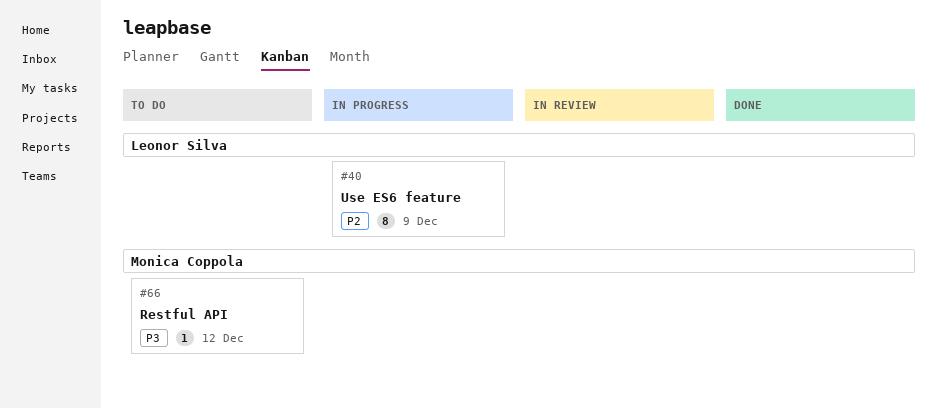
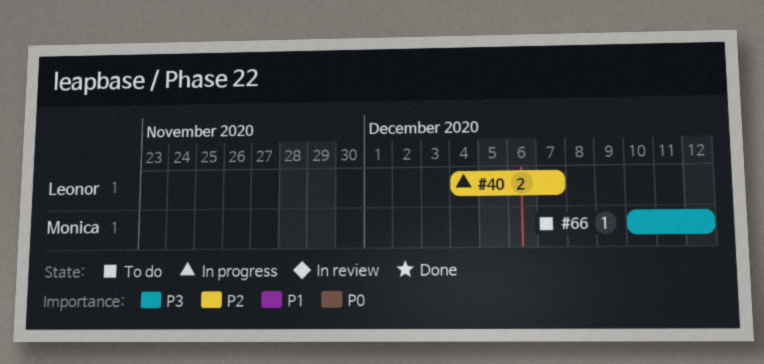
#40, estimate: 8 -> 2
#40, due: Dec 9 -> Dec 7

